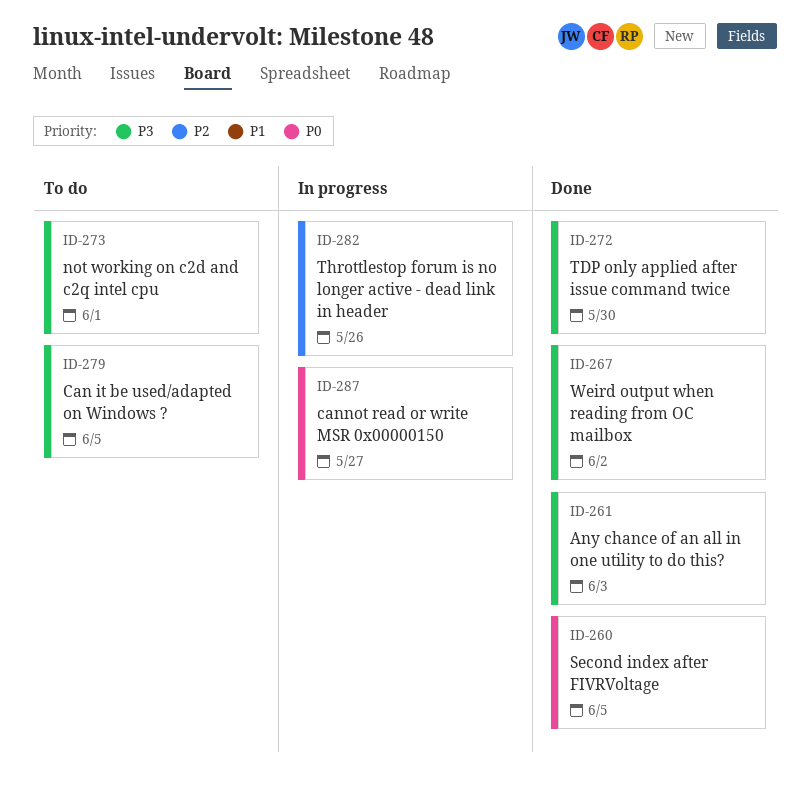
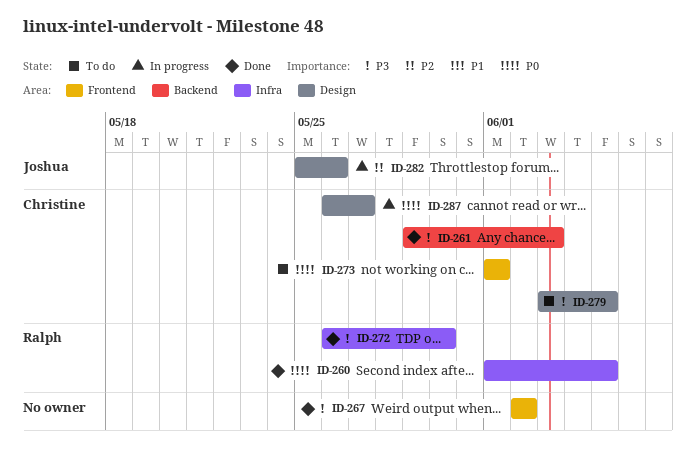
ID-273, priority: P3 -> P0

